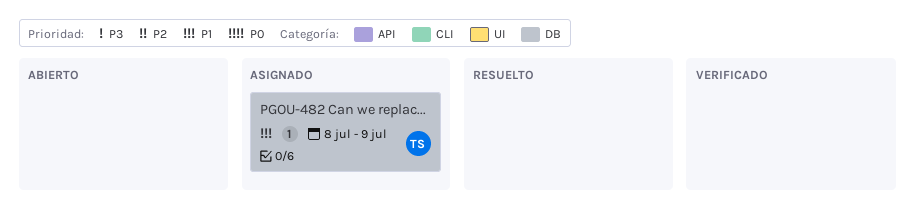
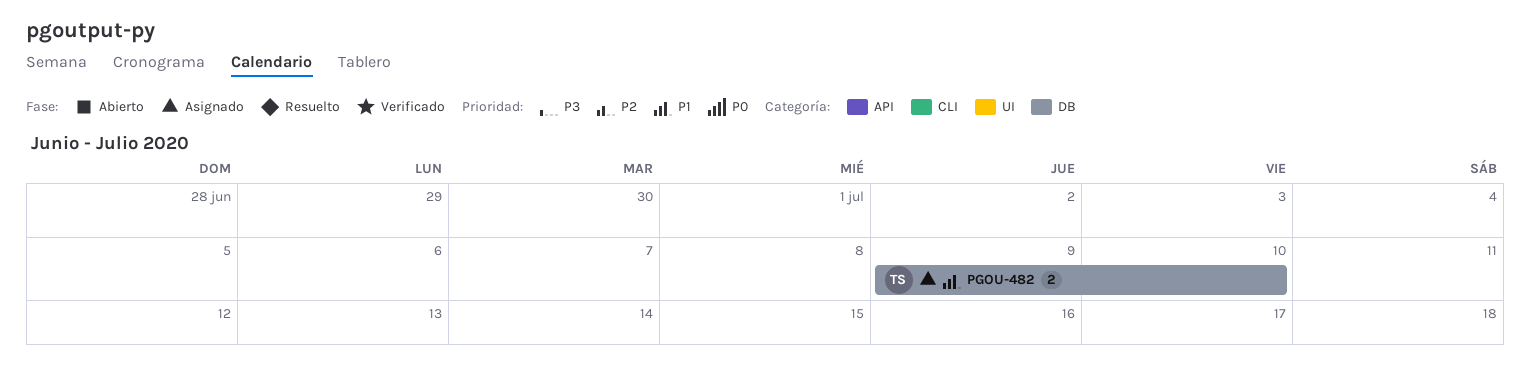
PGOU-482, estimate: 1 -> 2
PGOU-482, start: Jul 8 -> Jul 9
PGOU-482, due: Jul 9 -> Jul 10

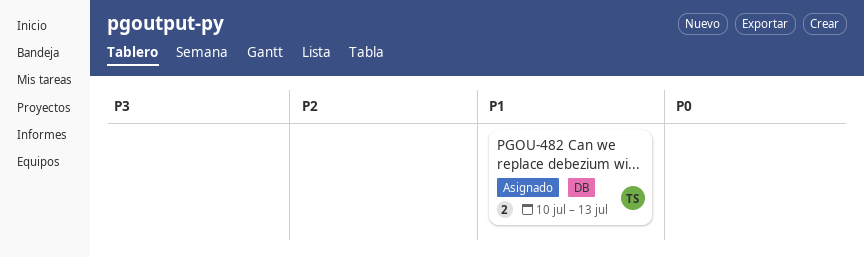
PGOU-482, start: Jul 9 -> Jul 10
PGOU-482, due: Jul 10 -> Jul 13

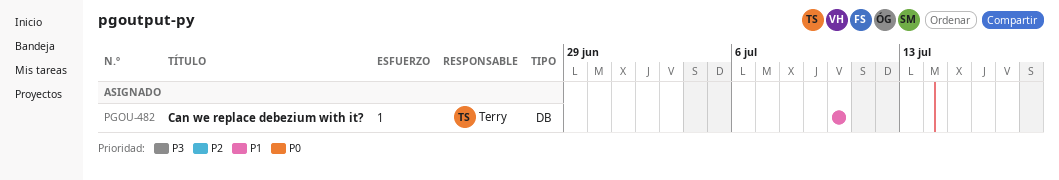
PGOU-482, estimate: 2 -> 1
PGOU-482, due: Jul 13 -> Jul 10

